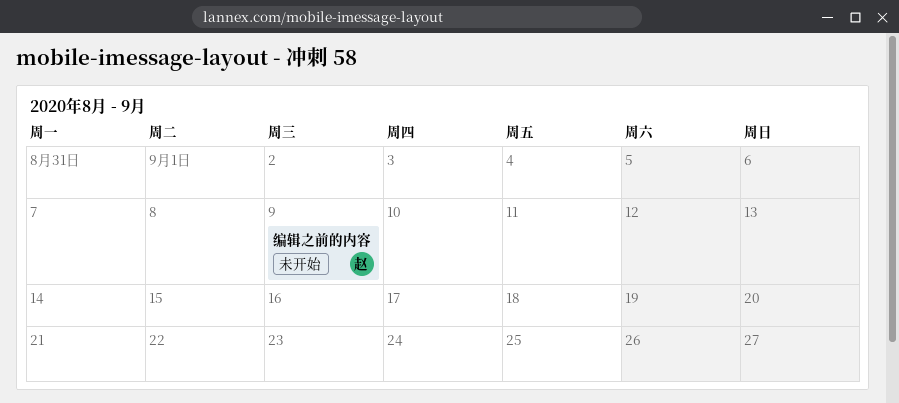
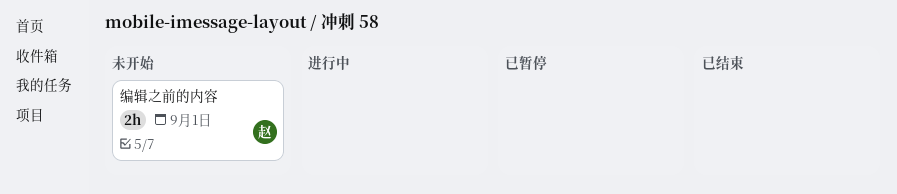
编辑之前的内容, due: Sep 9 -> Sep 1

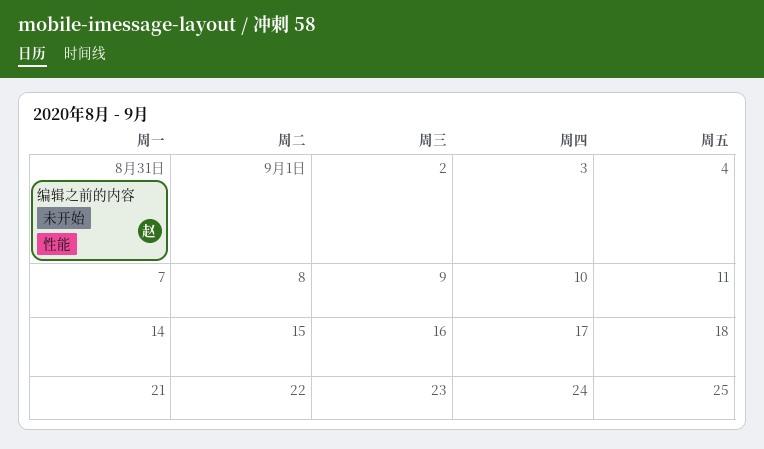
编辑之前的内容, due: Sep 1 -> Aug 31

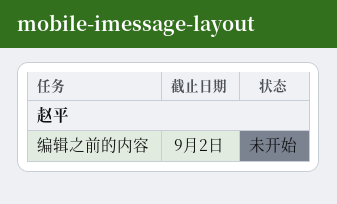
编辑之前的内容, due: Aug 31 -> Sep 2

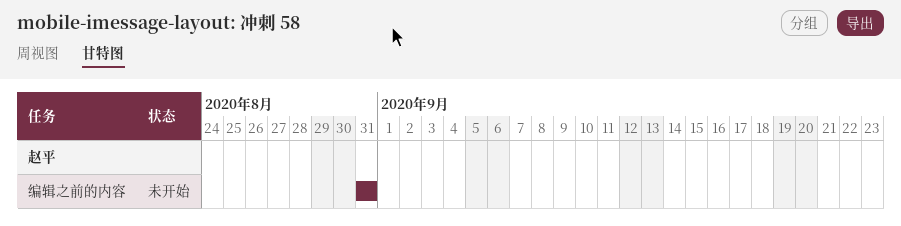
编辑之前的内容, due: Sep 2 -> Aug 31

